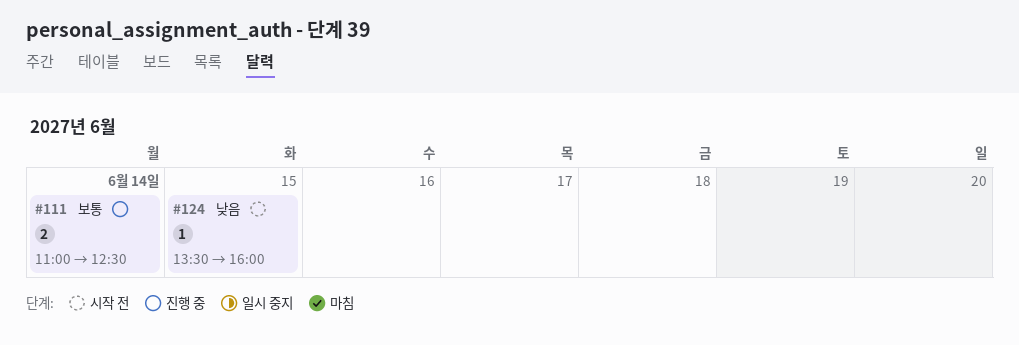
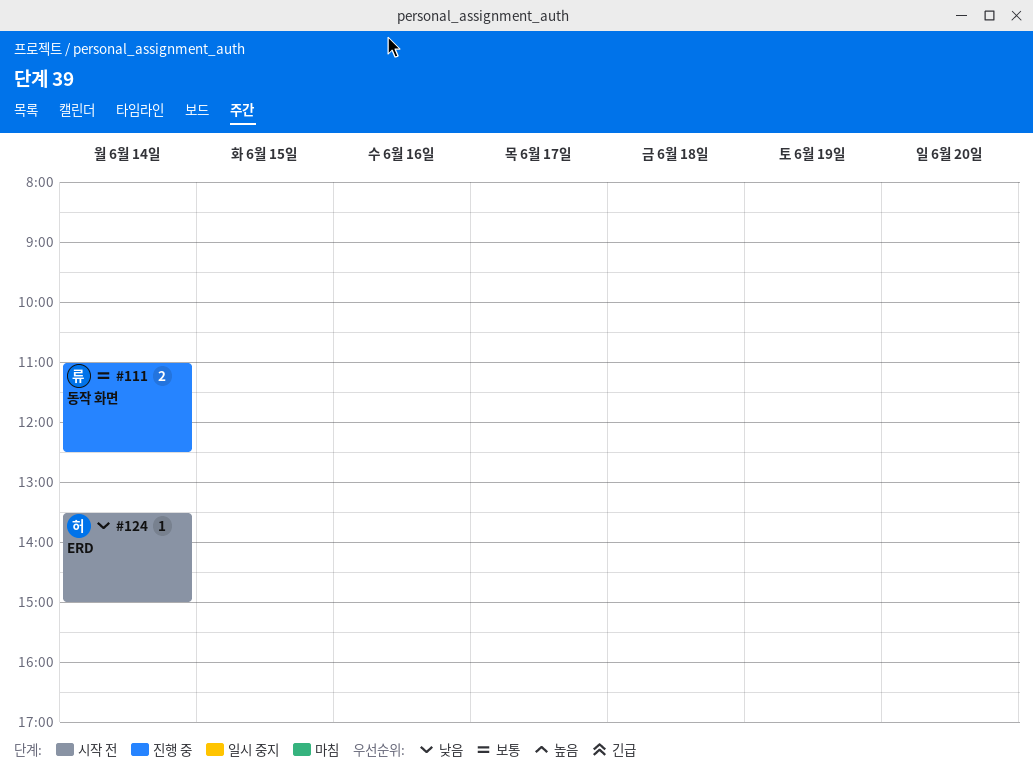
#124, day: Jun 15 -> Jun 14
#124, ends: 16:00 -> 15:00

